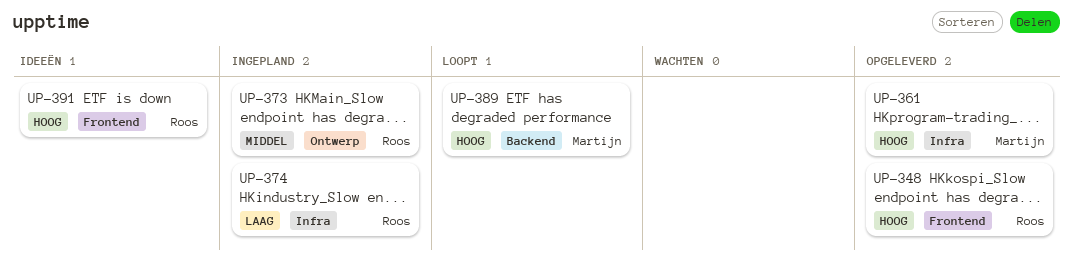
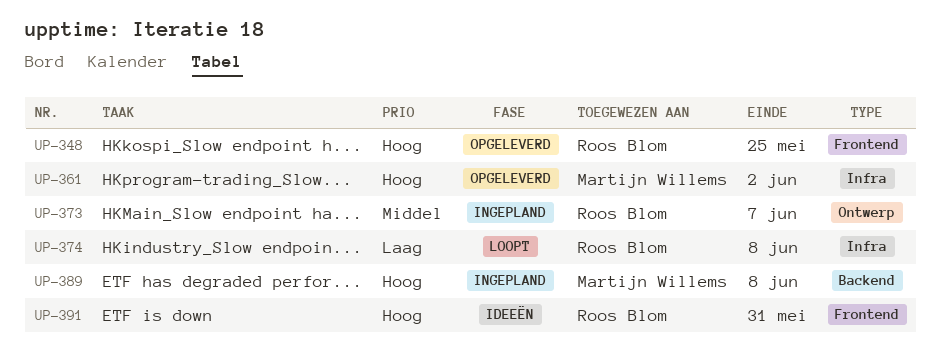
UP-374, status: Ingepland -> Loopt
UP-389, status: Loopt -> Ingepland

